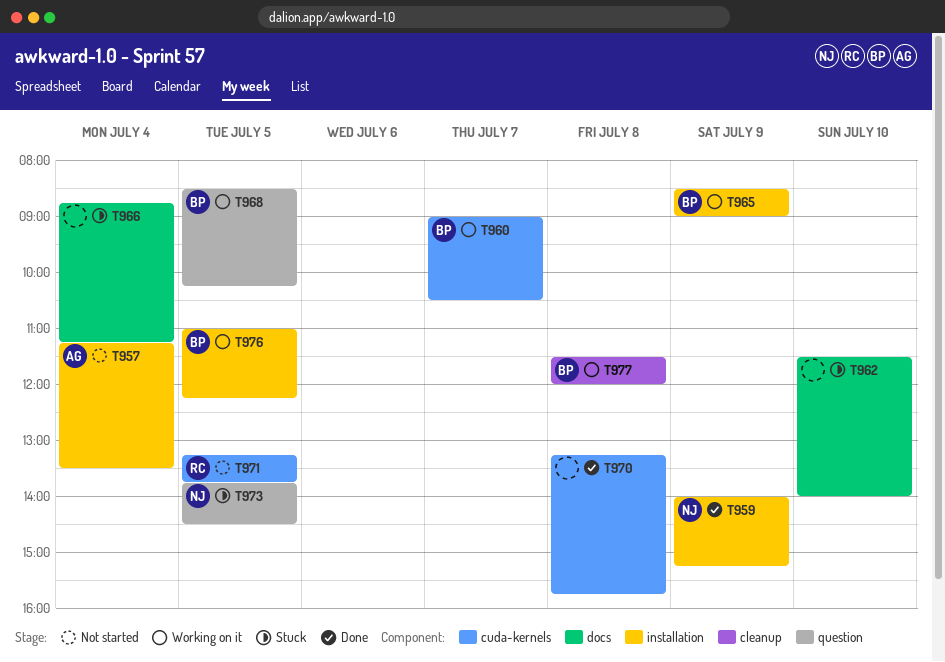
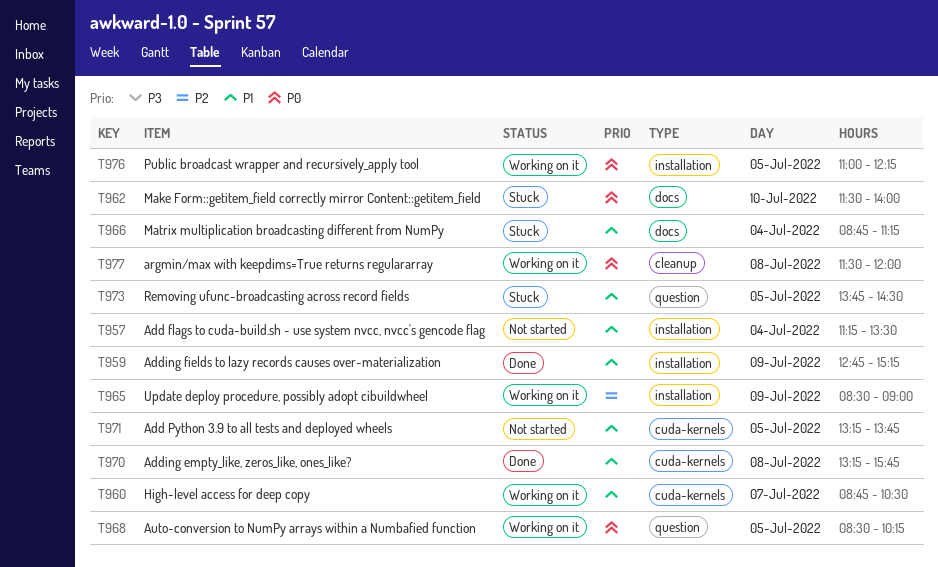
T959, begins: 14:00 -> 12:45
T960, begins: 09:00 -> 08:45

